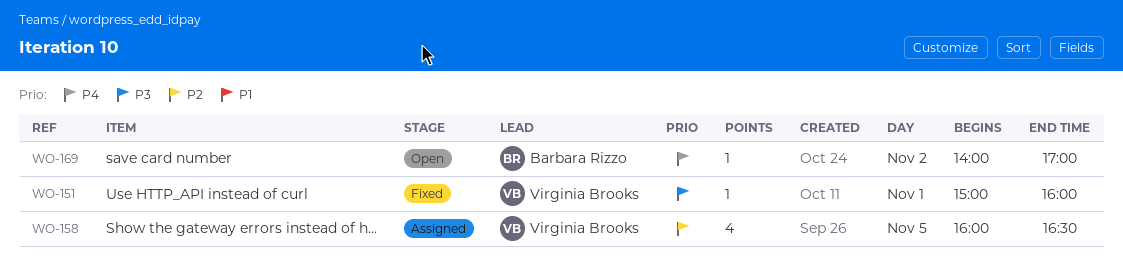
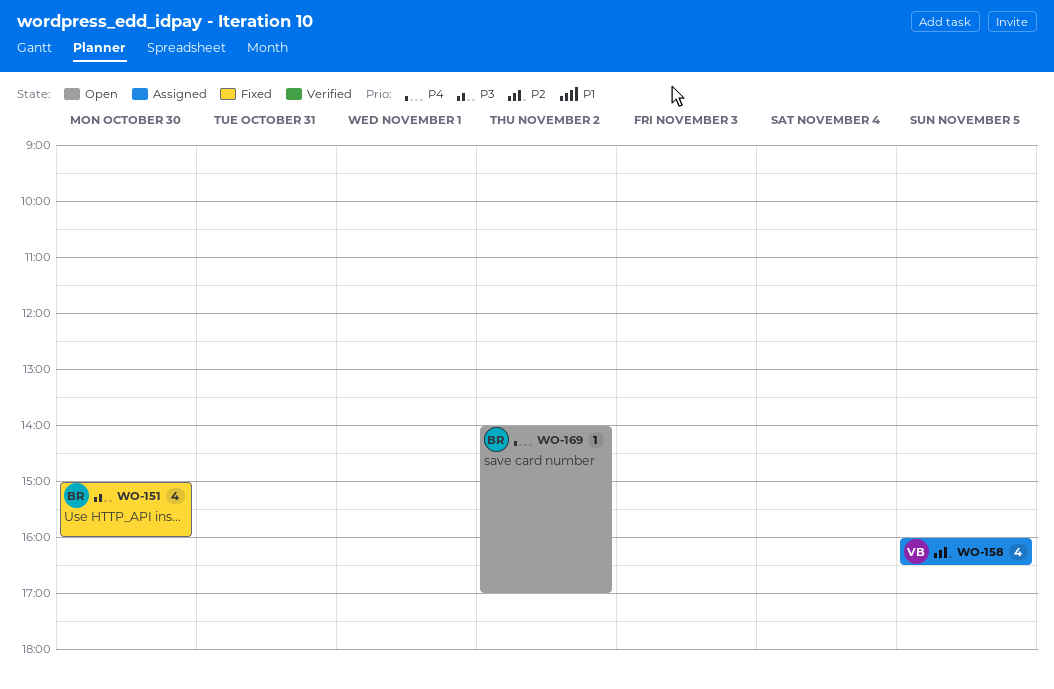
WO-151, owner: Virginia Brooks -> Barbara Rizzo
WO-151, estimate: 1 -> 4
WO-151, day: Nov 1 -> Oct 30

